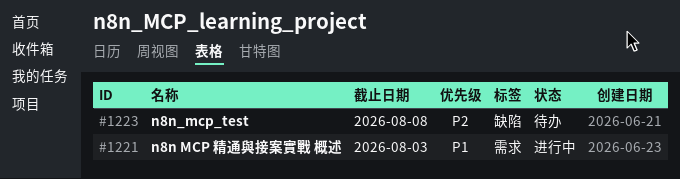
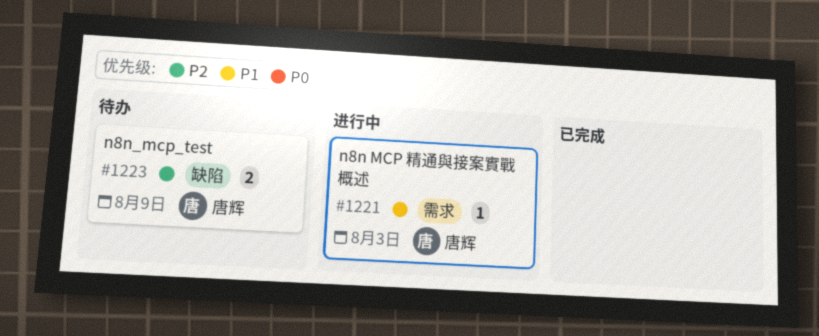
#1223, due: Aug 8 -> Aug 9

